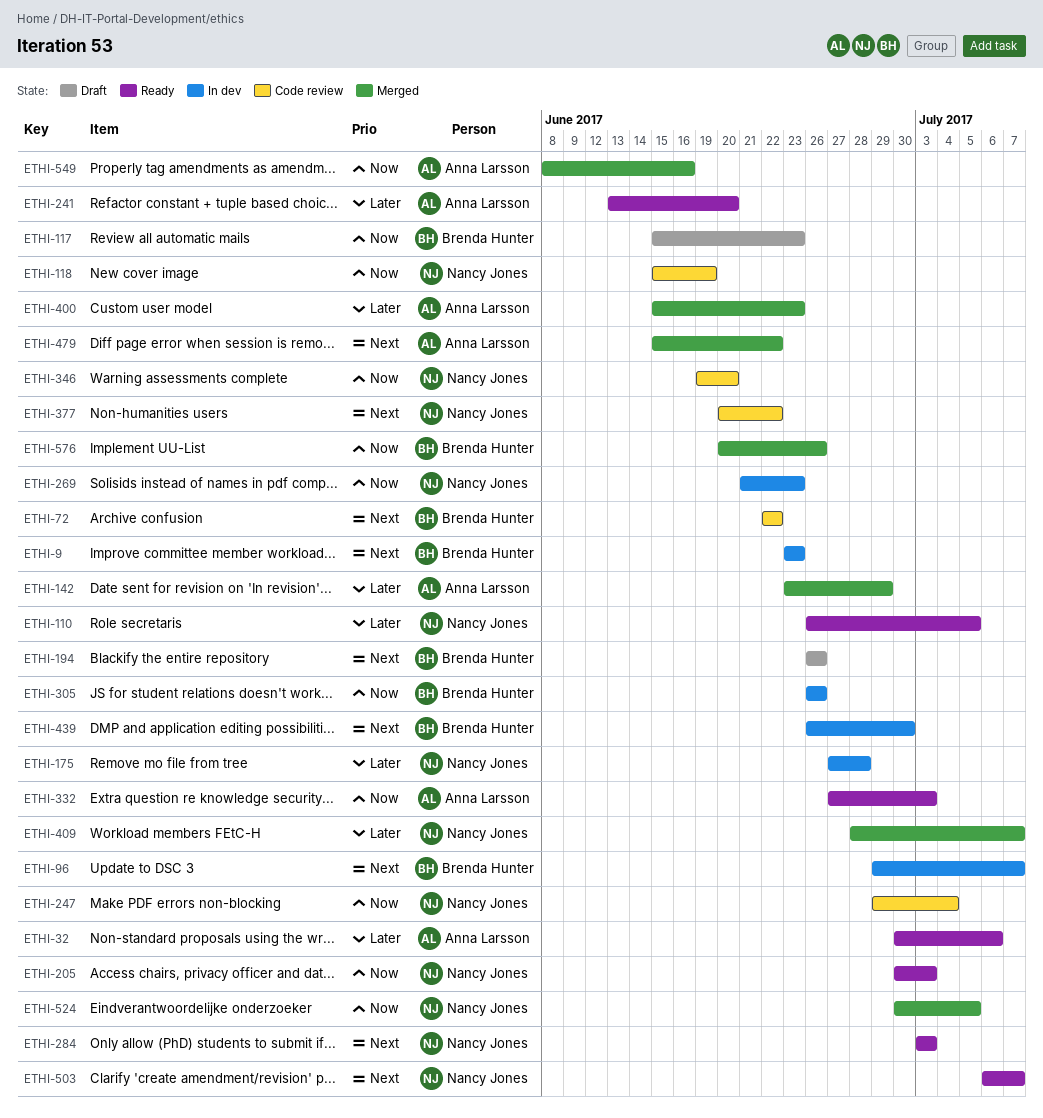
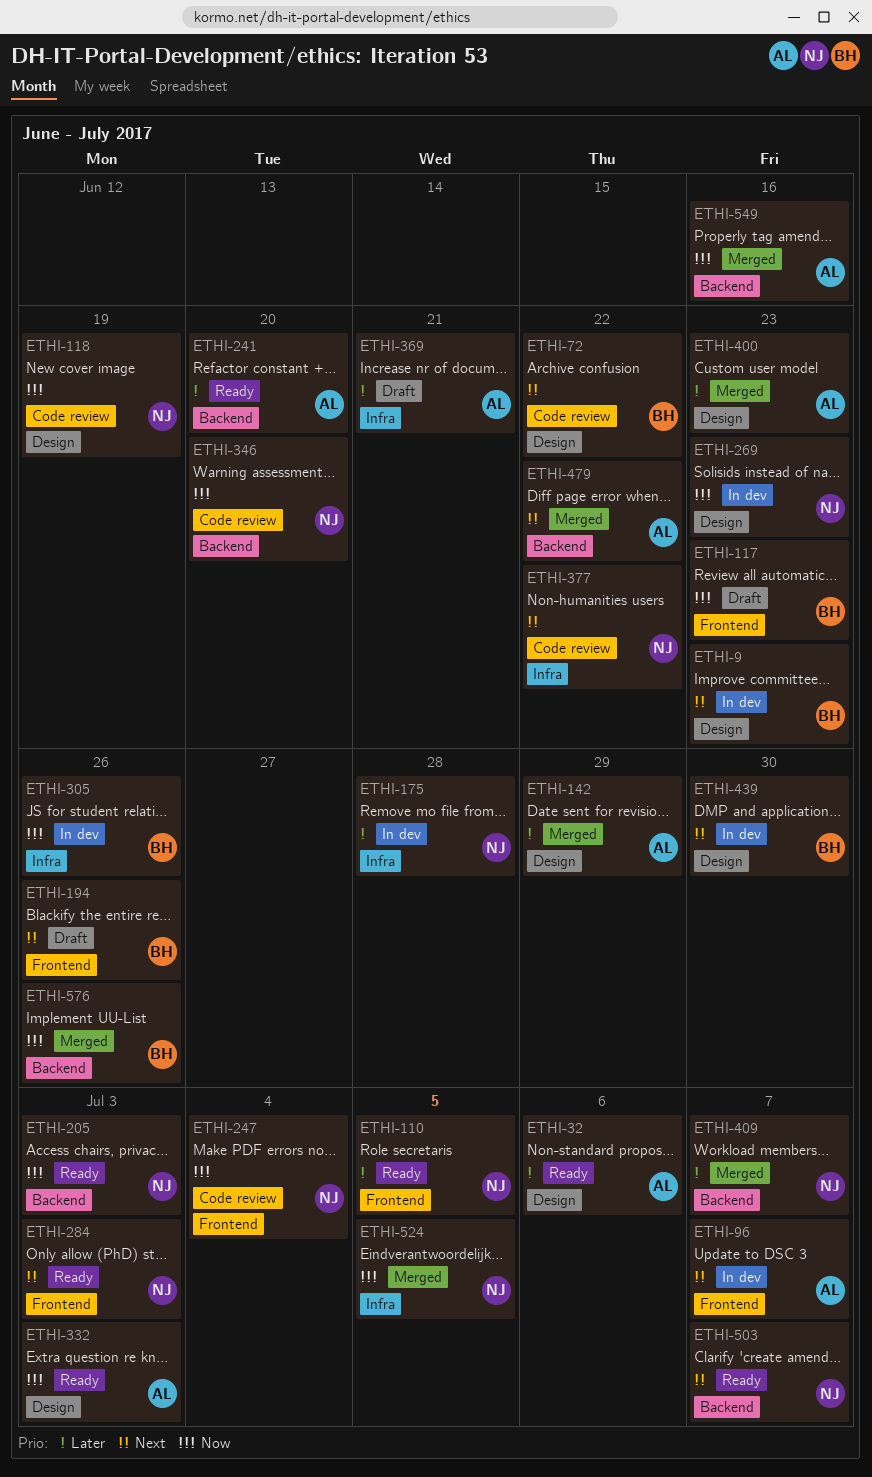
ETHI-96, owner: Brenda Hunter -> Anna Larsson
ETHI-369: none -> present

